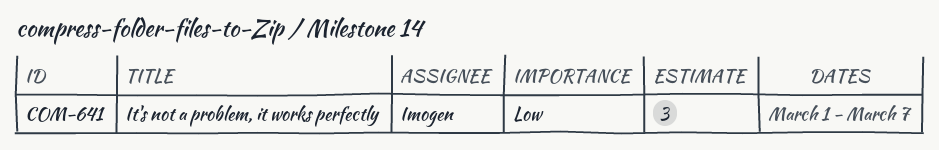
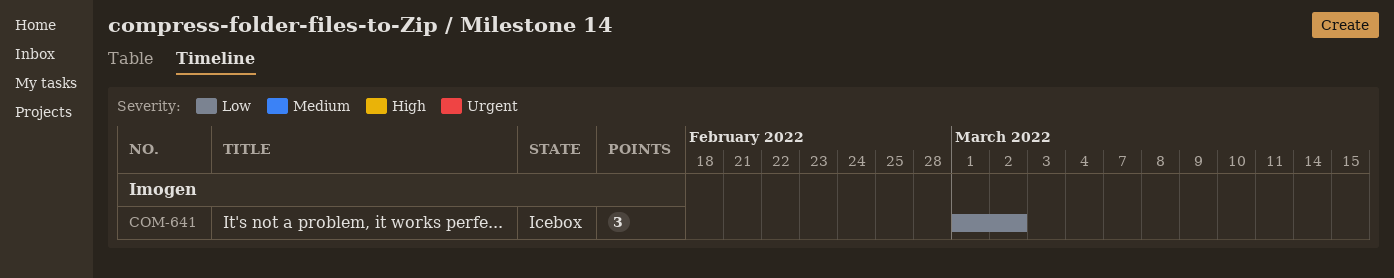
COM-641, due: Mar 7 -> Mar 2

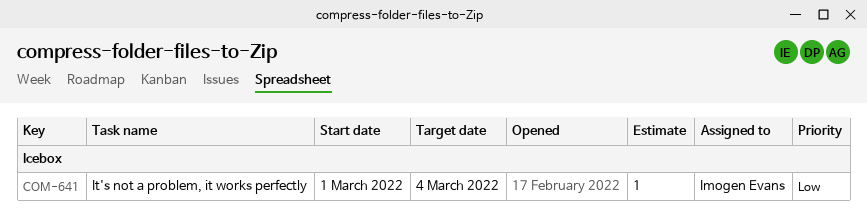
COM-641, estimate: 3 -> 1
COM-641, due: Mar 2 -> Mar 4

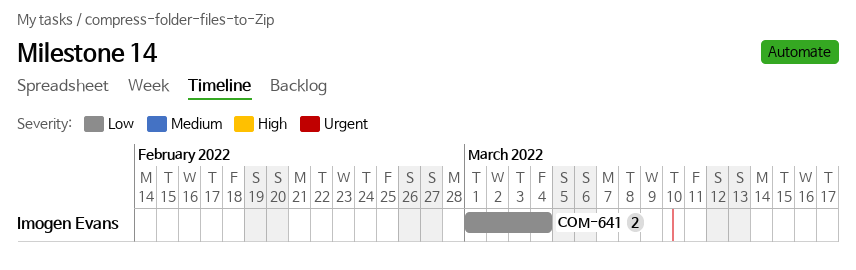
COM-641, estimate: 1 -> 2

